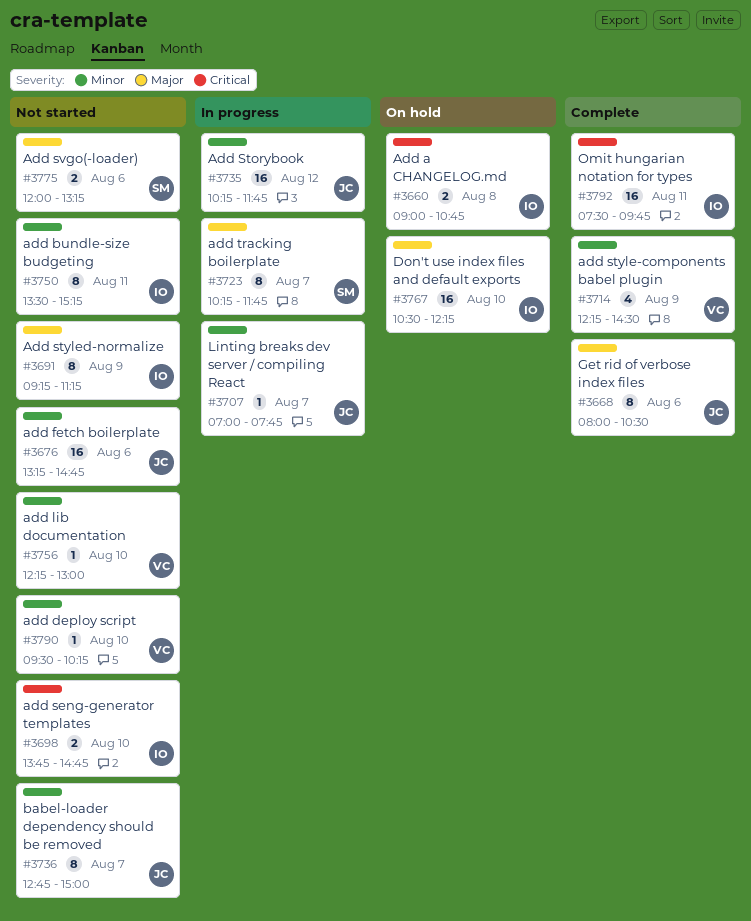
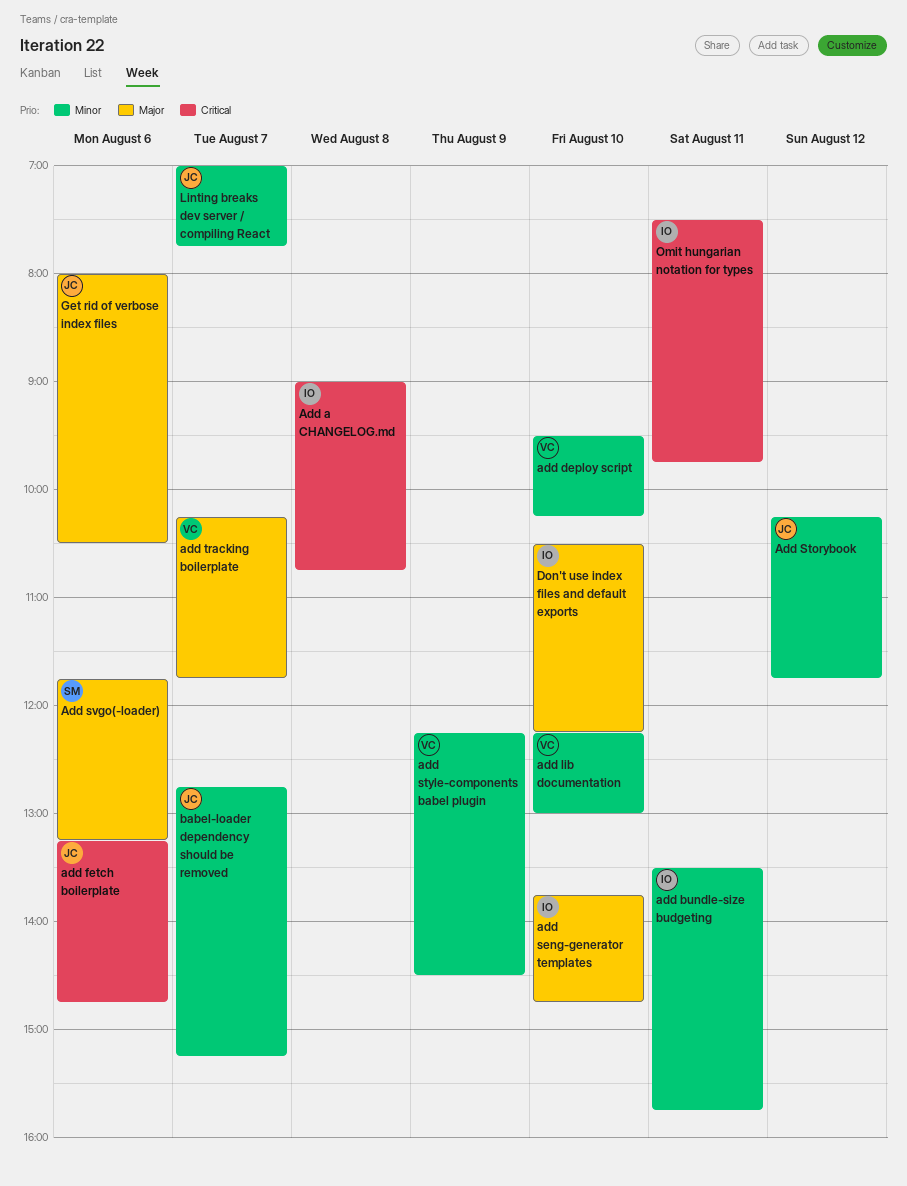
add bundle-size budgeting, ends: 15:15 -> 15:45
add fetch boilerplate, priority: Minor -> Critical
add seng-generator templates, priority: Critical -> Major
Add styled-normalize: present -> none
Add svgo(-loader), begins: 12:00 -> 11:45
add tracking boilerplate, owner: SM -> VC
babel-loader dependency should be removed, ends: 15:00 -> 15:15

